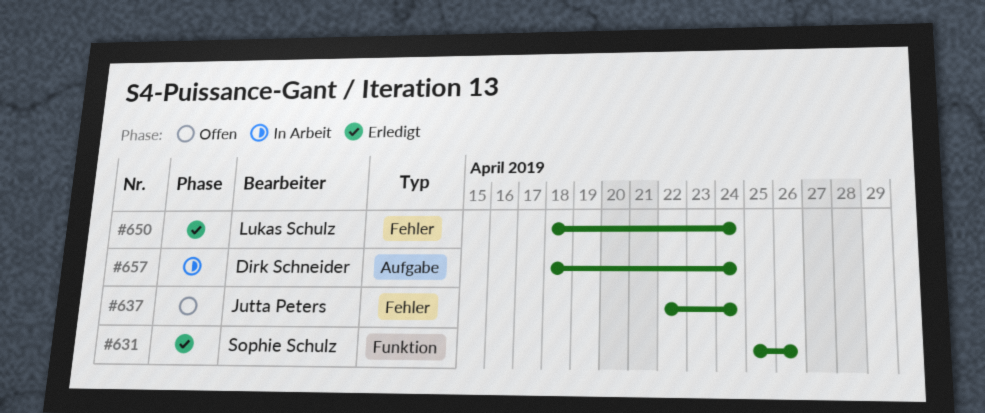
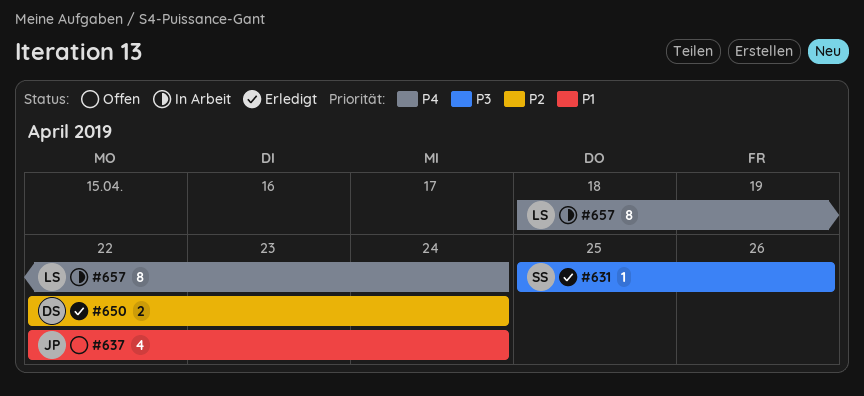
#650, owner: Lukas Schulz -> Dirk Schneider
#650, start: Apr 18 -> Apr 22
#657, owner: Dirk Schneider -> Lukas Schulz

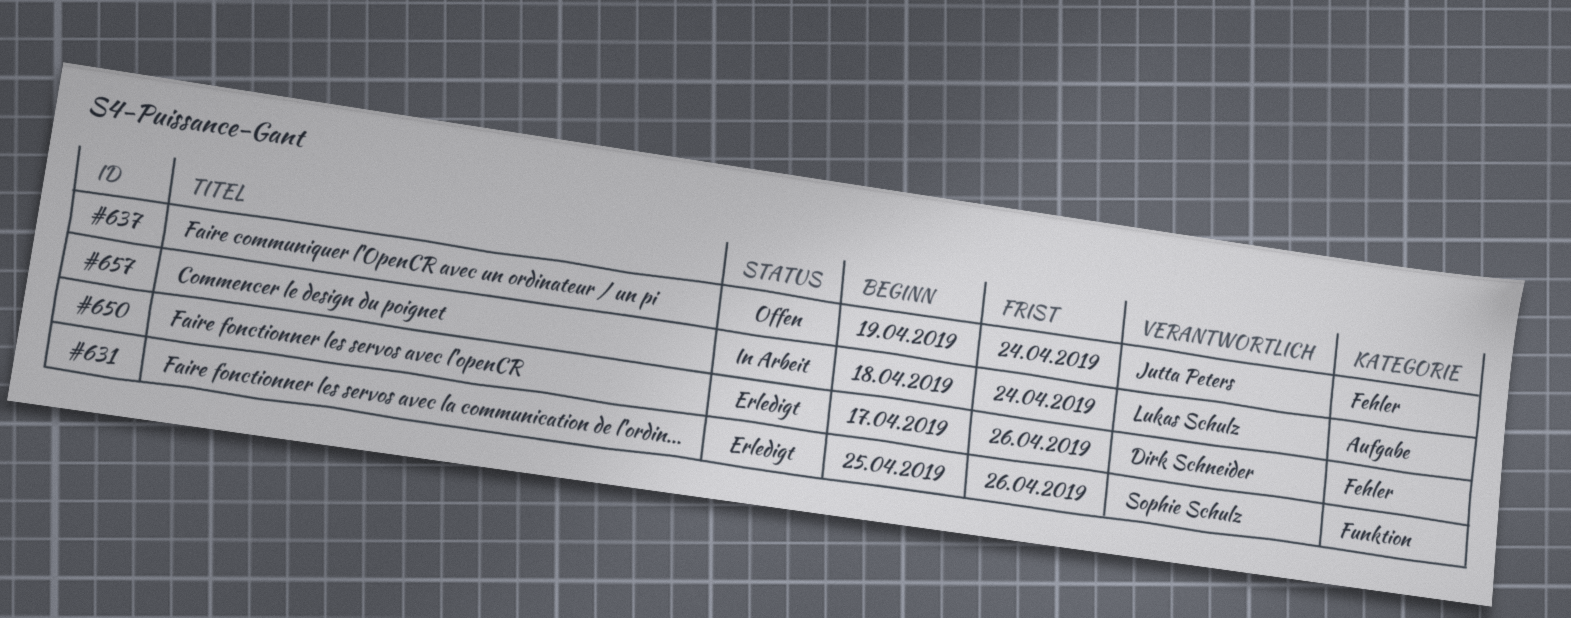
#637, start: Apr 22 -> Apr 19
#650, start: Apr 22 -> Apr 17
#650, due: Apr 24 -> Apr 26

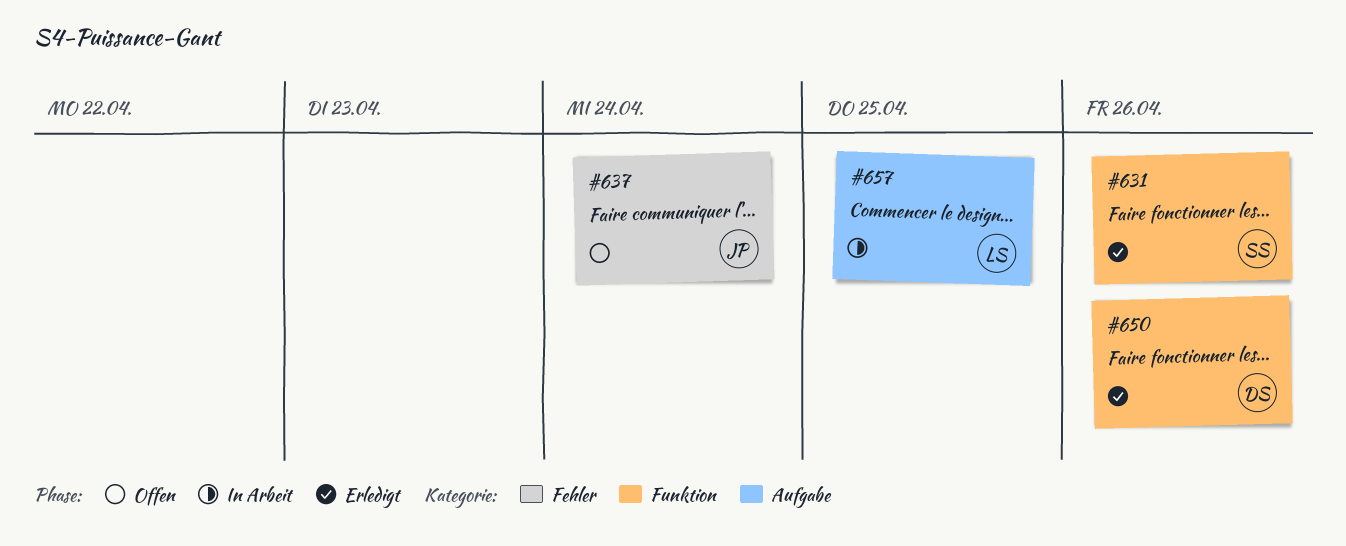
#650, label: Fehler -> Funktion
#657, due: Apr 24 -> Apr 25

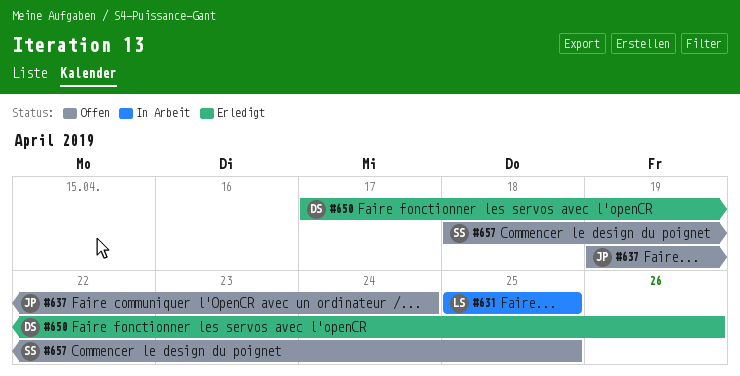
#631, status: Erledigt -> In Arbeit
#631, owner: SS -> LS
#631, due: Apr 26 -> Apr 25
#657, status: In Arbeit -> Offen
#657, owner: LS -> SS

